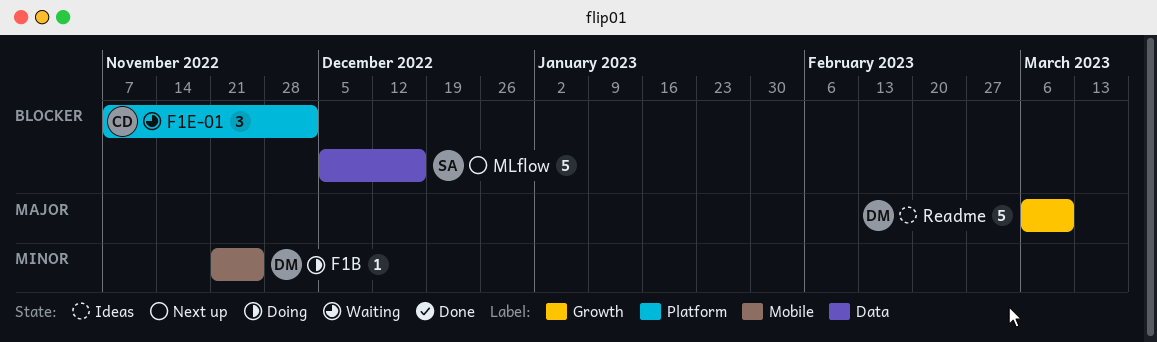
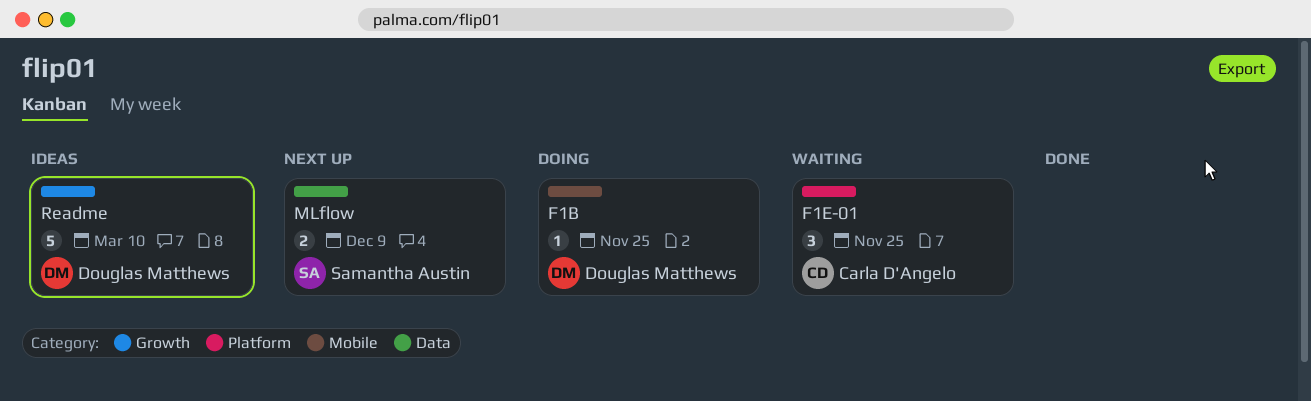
F1E-01, due: Dec 2 -> Nov 25
MLflow, estimate: 5 -> 2
MLflow, due: Dec 16 -> Dec 9

